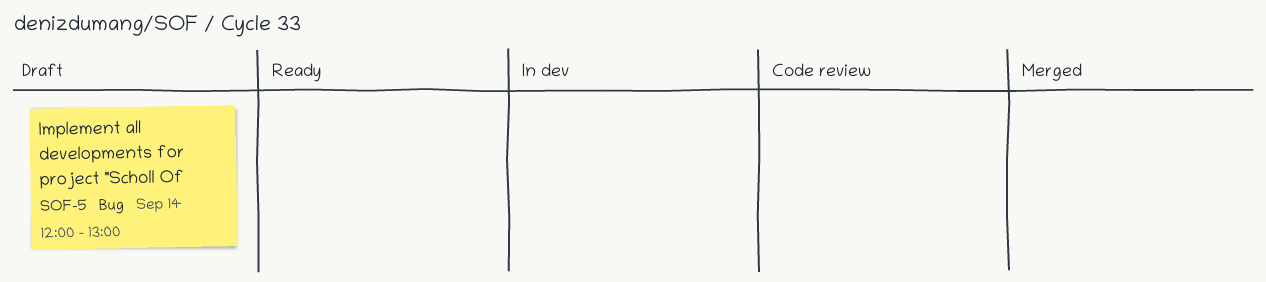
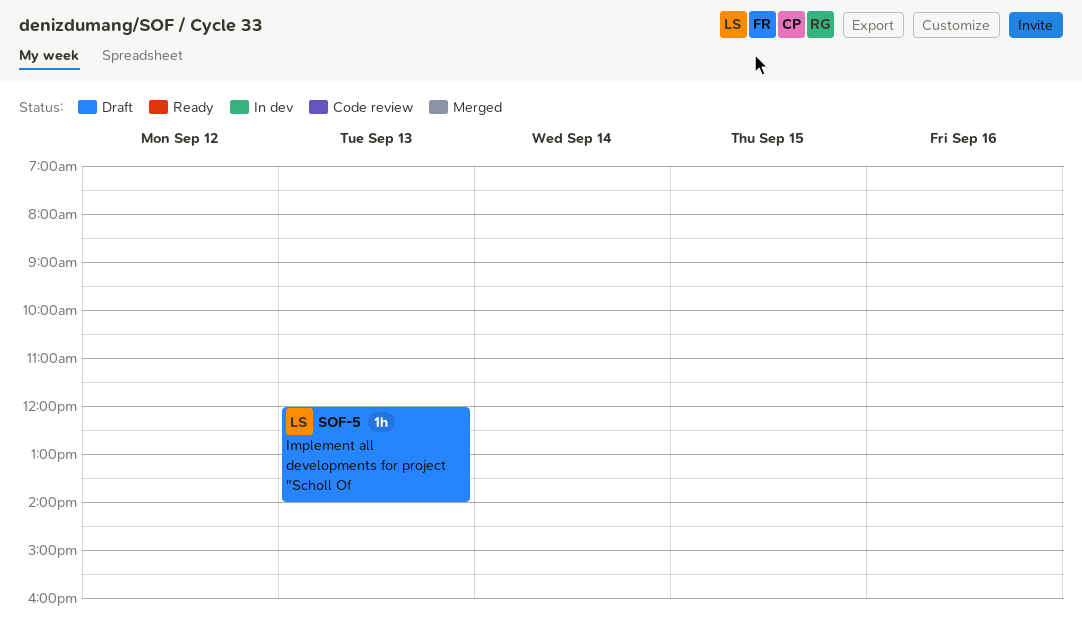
SOF-5, day: Sep 14 -> Sep 13
SOF-5, ends: 13:00 -> 14:00

